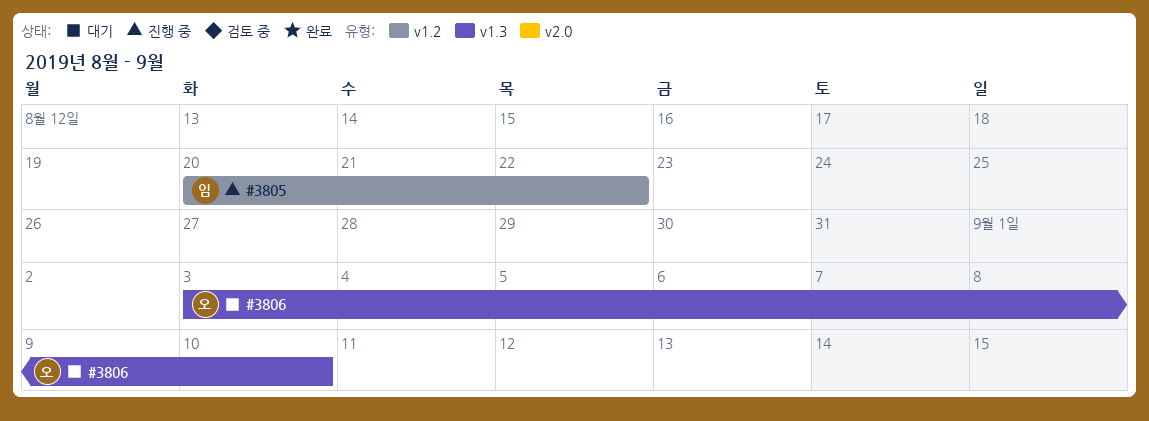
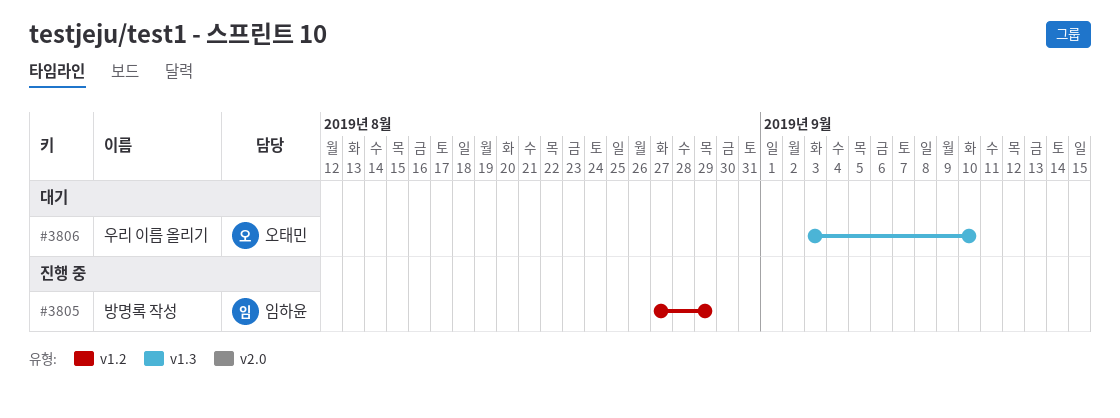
#3805, start: Aug 20 -> Aug 27
#3805, due: Aug 22 -> Aug 29

